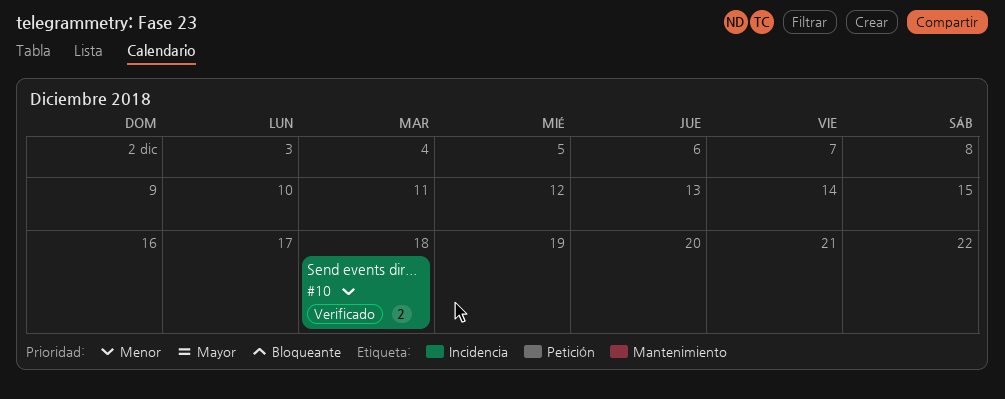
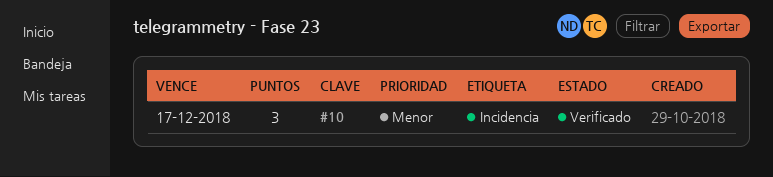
#10, estimate: 2 -> 3
#10, due: Dec 18 -> Dec 17

